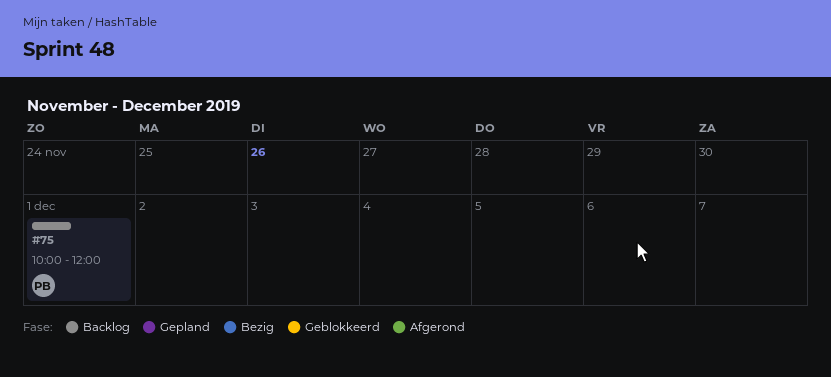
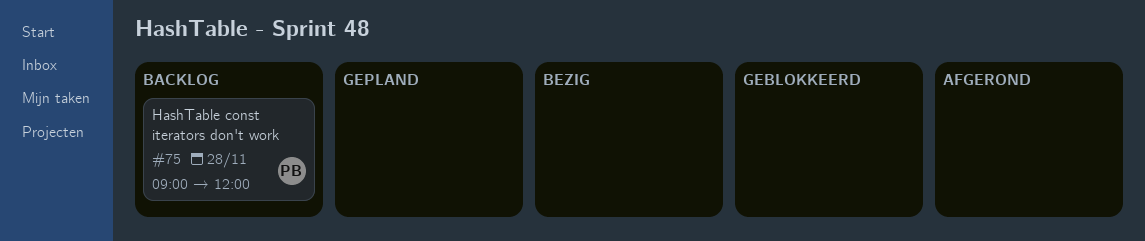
#75, day: Dec 1 -> Nov 28
#75, begins: 10:00 -> 09:00

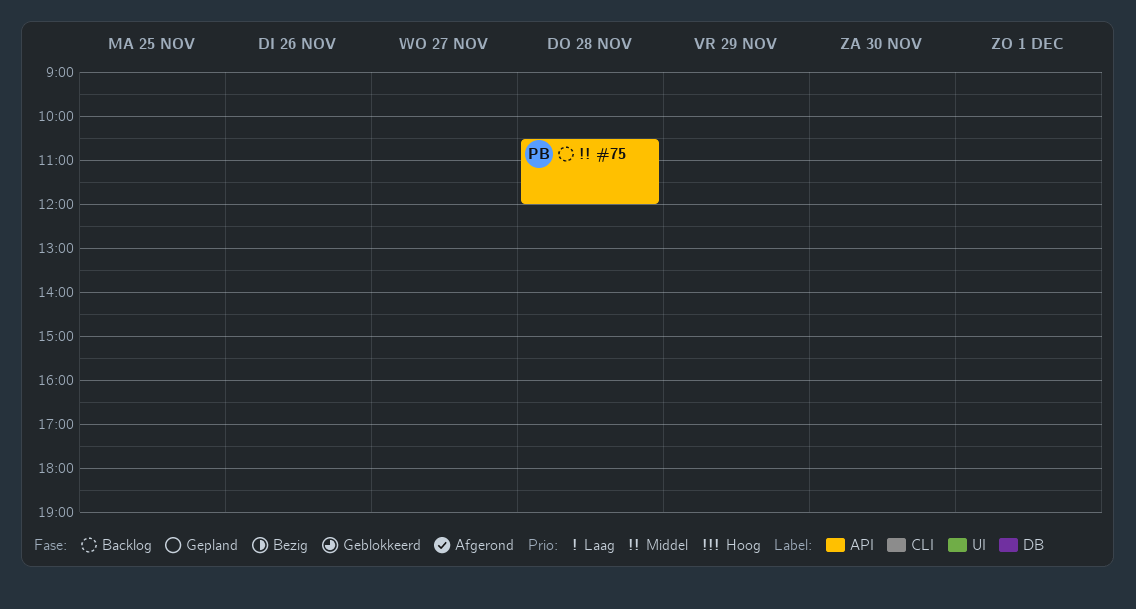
#75, begins: 09:00 -> 10:30

